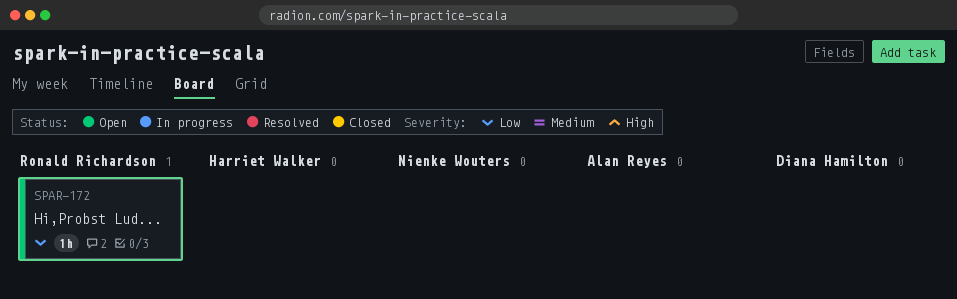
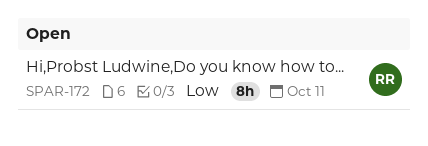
SPAR-172, estimate: 1h -> 8h

